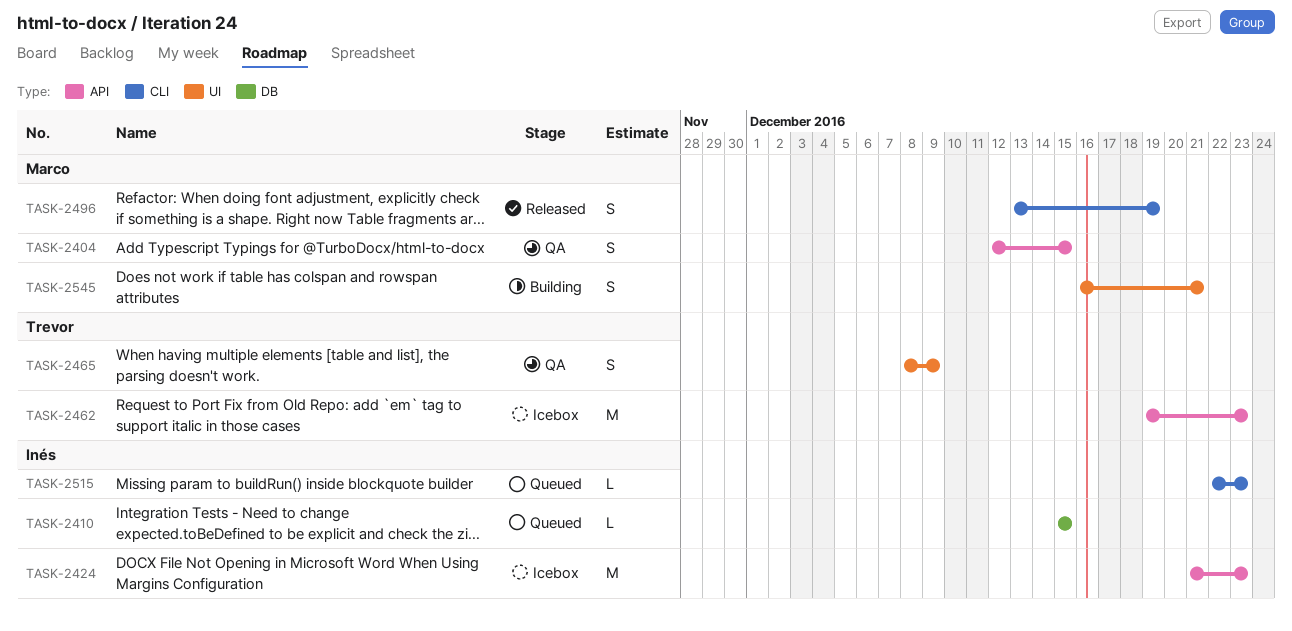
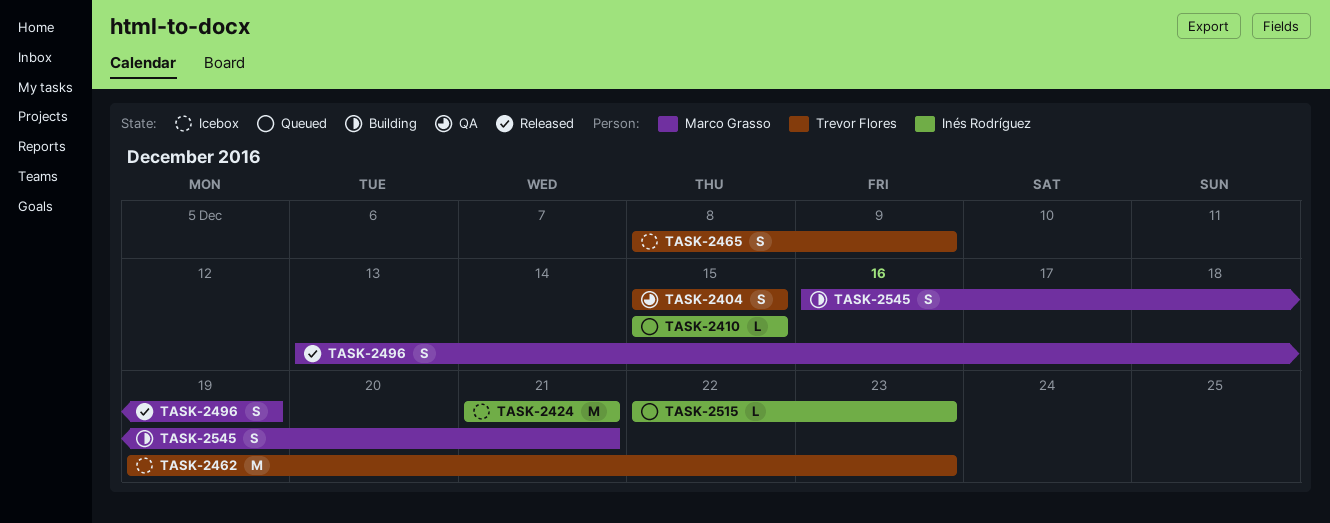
TASK-2404, owner: Marco Grasso -> Trevor Flores
TASK-2404, start: Dec 12 -> Dec 15
TASK-2424, due: Dec 23 -> Dec 21
TASK-2465, status: QA -> Icebox

